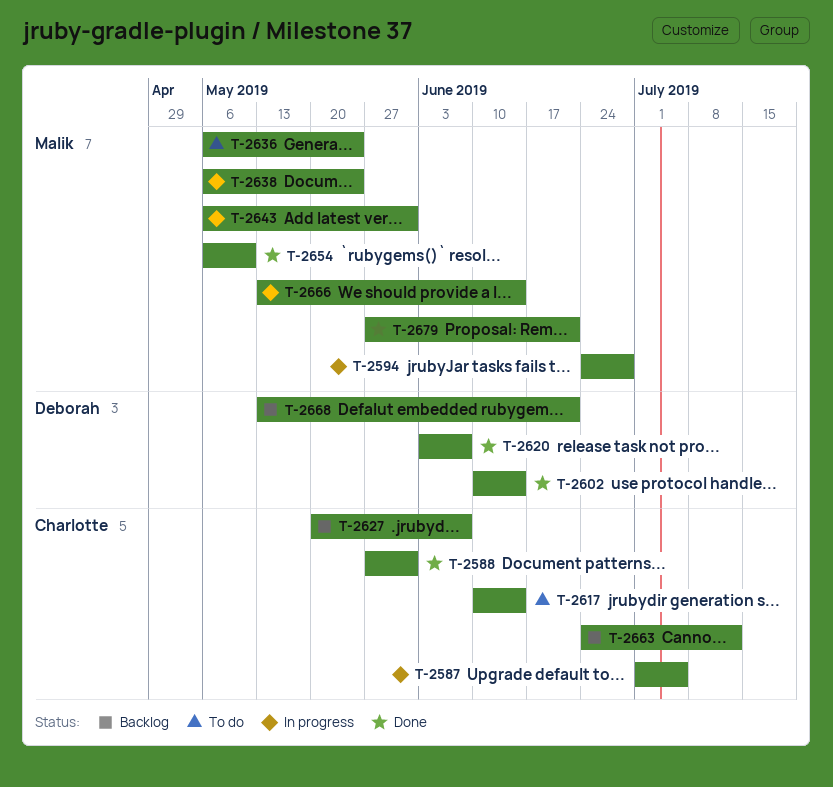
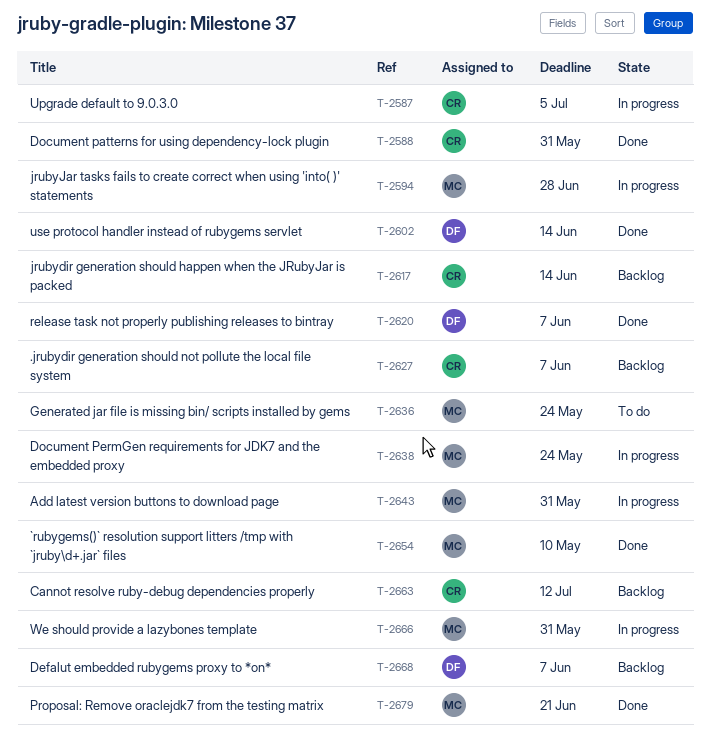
T-2617, status: To do -> Backlog
T-2666, due: Jun 14 -> May 31
T-2668, due: Jun 21 -> Jun 7

